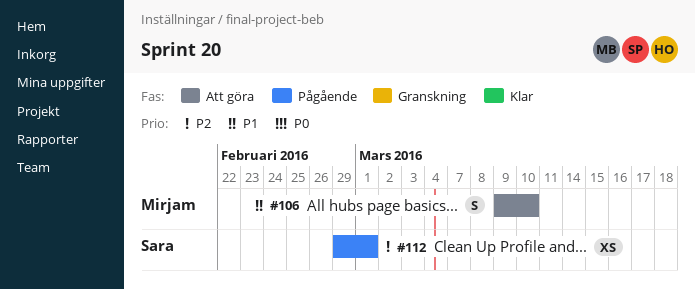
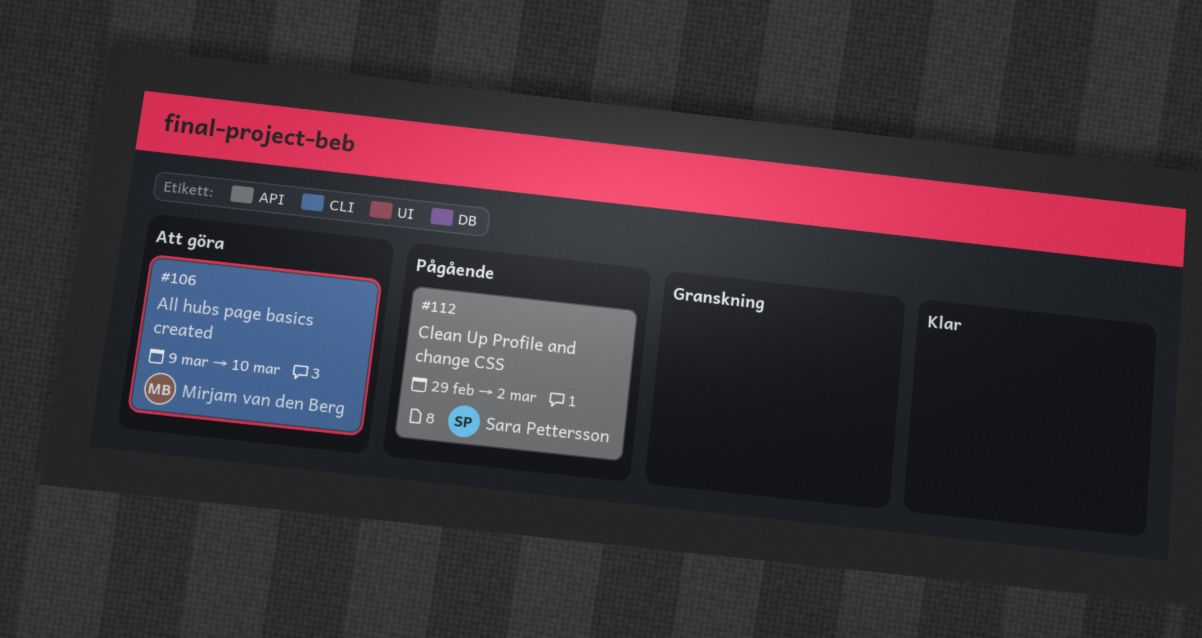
#112, due: Mar 1 -> Mar 2

